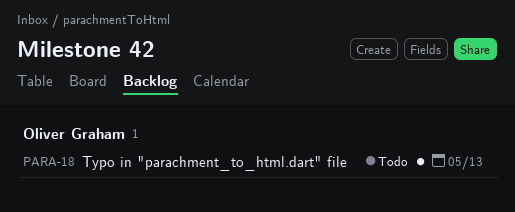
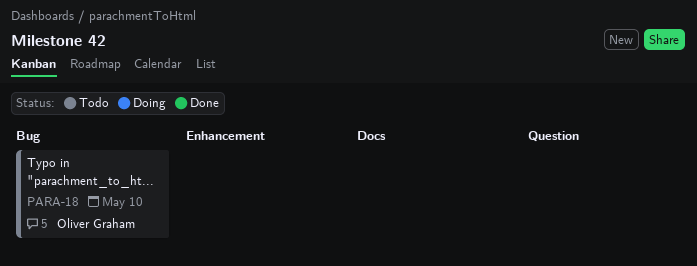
PARA-18, due: May 13 -> May 10

